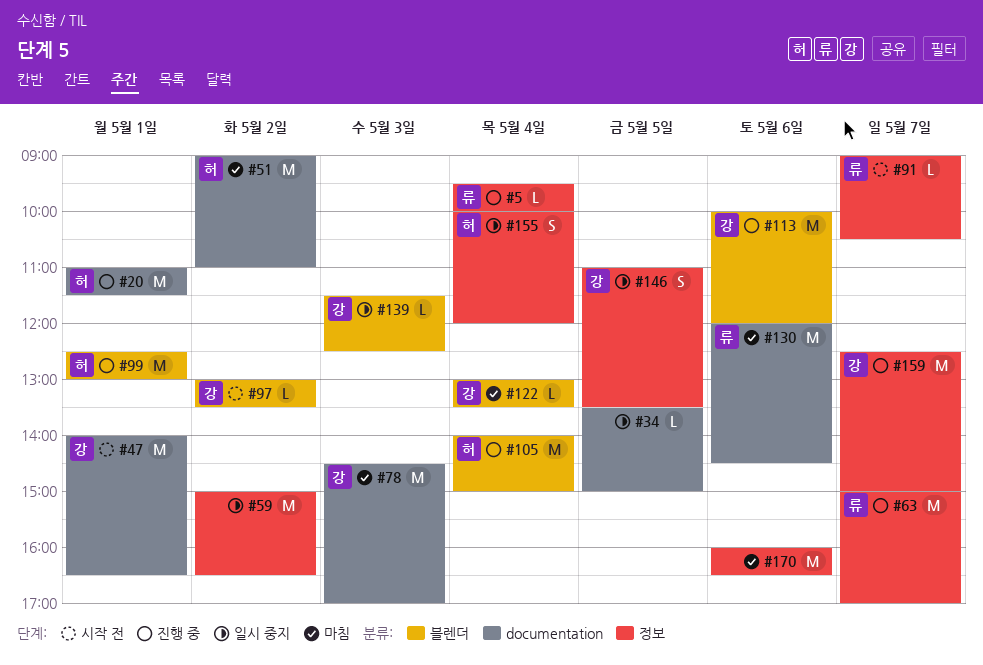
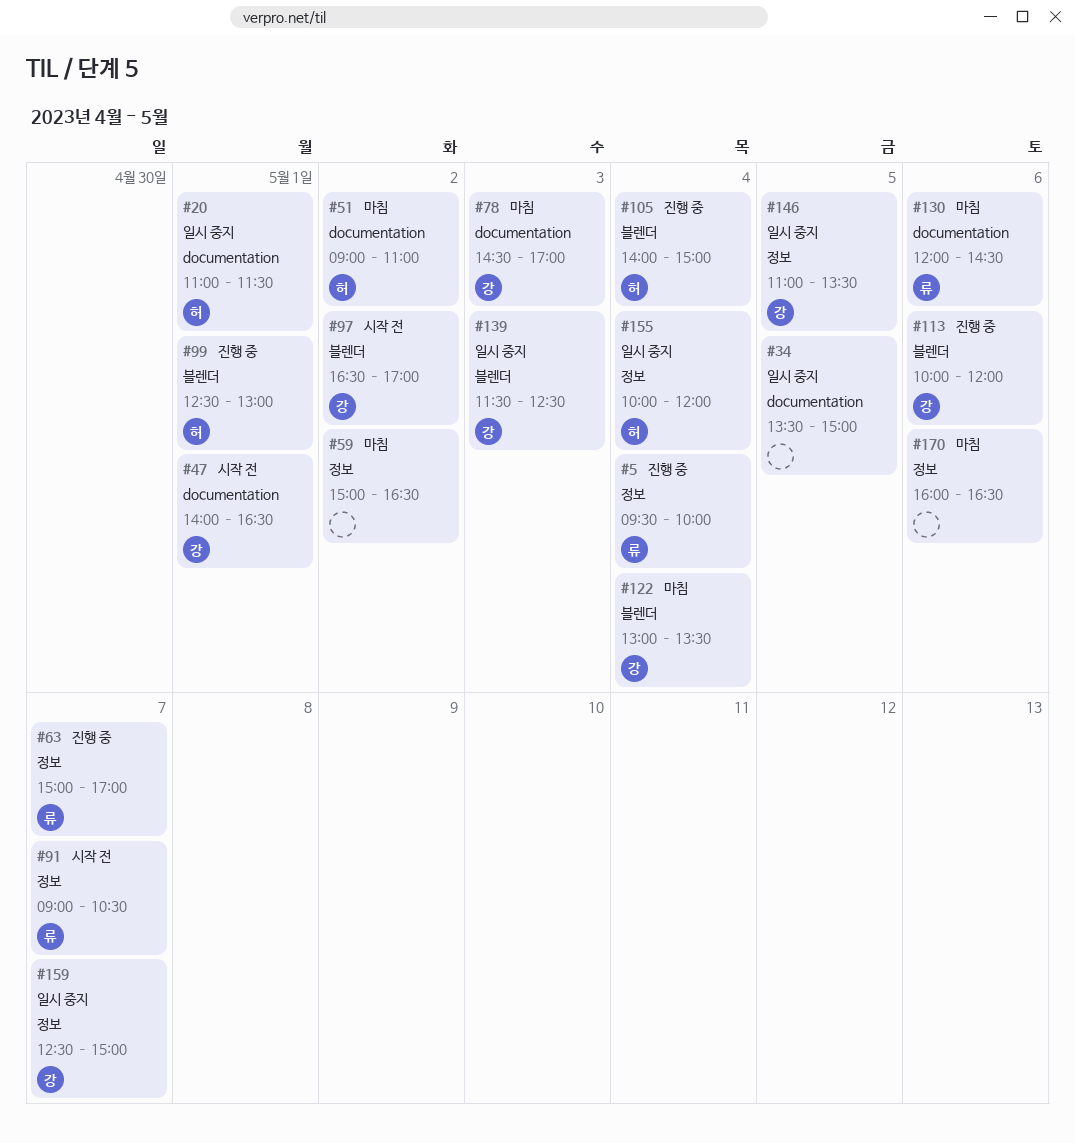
#20, status: 진행 중 -> 일시 중지
#59, status: 일시 중지 -> 마침
#97, begins: 13:00 -> 16:30
#97, ends: 13:30 -> 17:00
#159, status: 진행 중 -> 일시 중지

